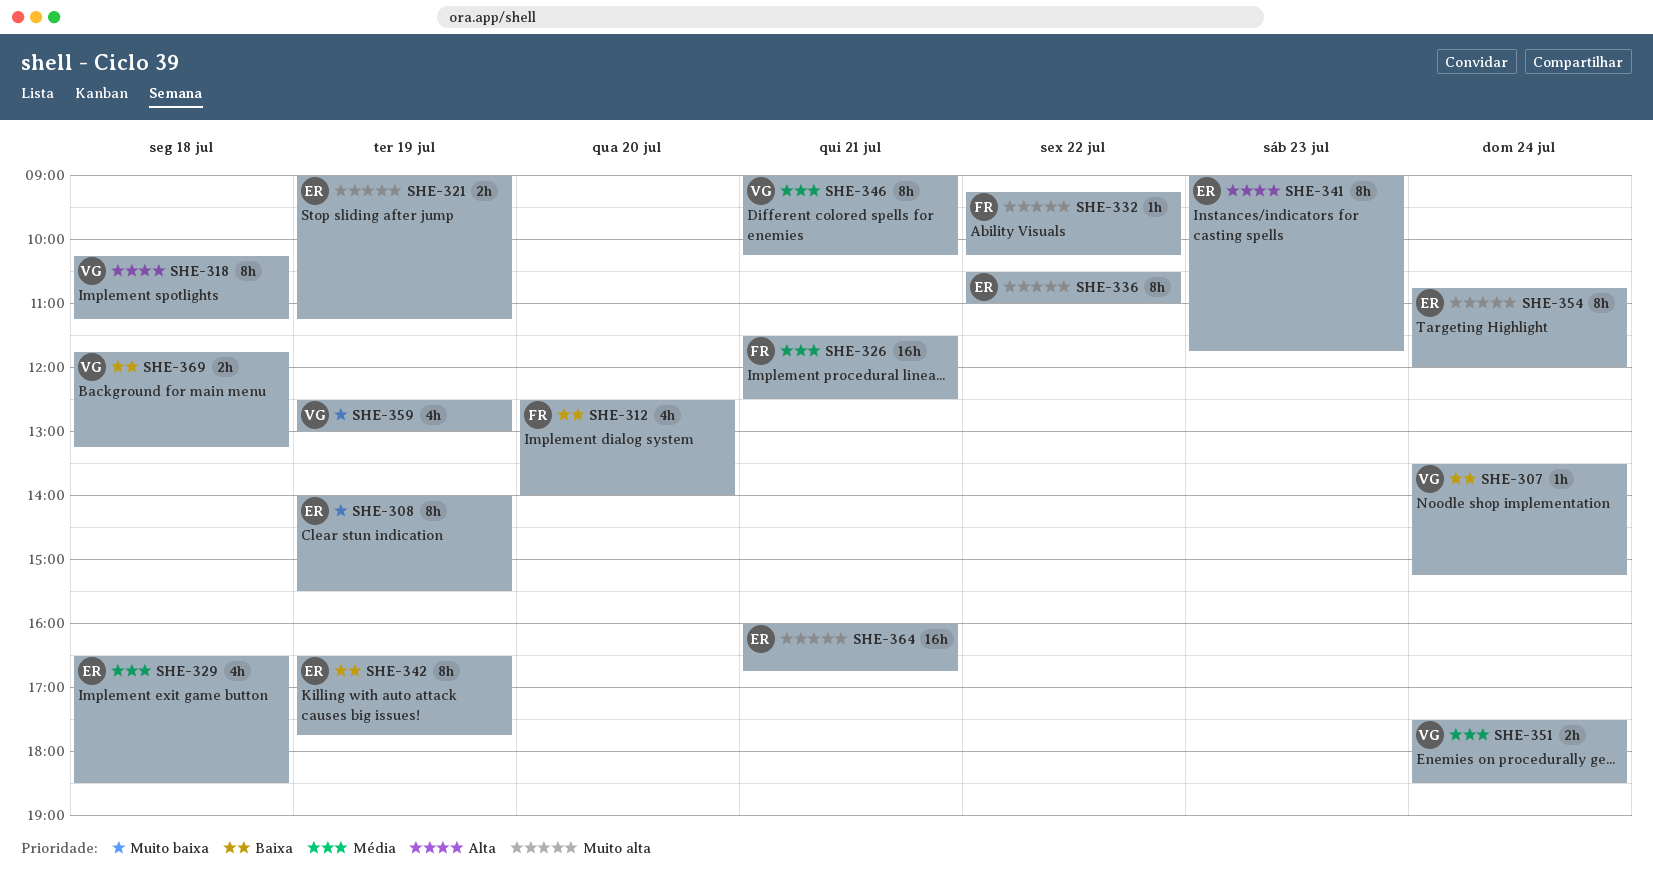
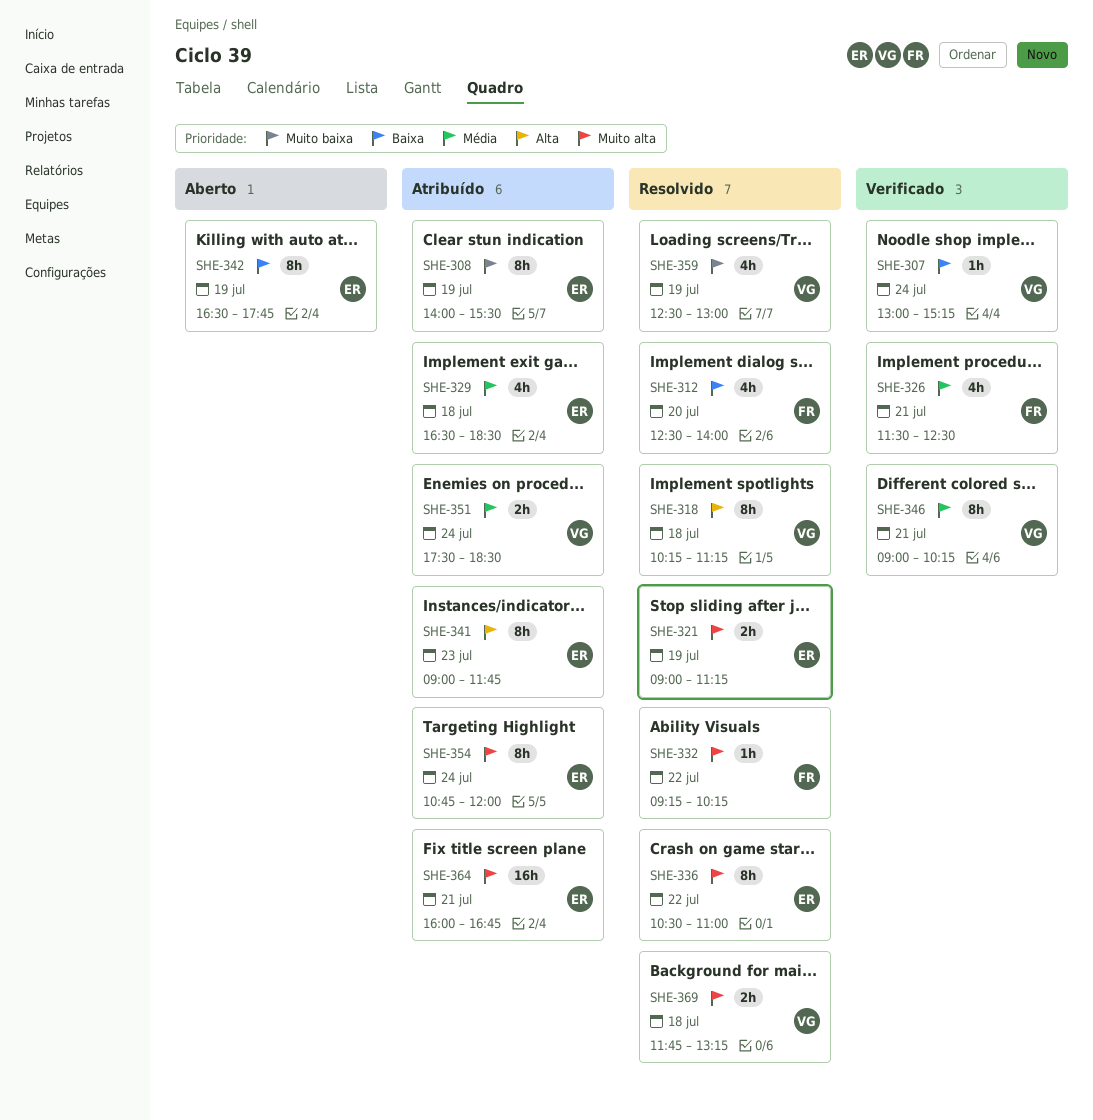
SHE-307, begins: 13:30 -> 13:00
SHE-326, estimate: 16h -> 4h
SHE-369, priority: Baixa -> Muito alta

